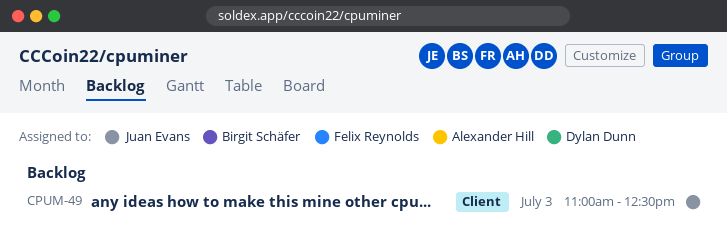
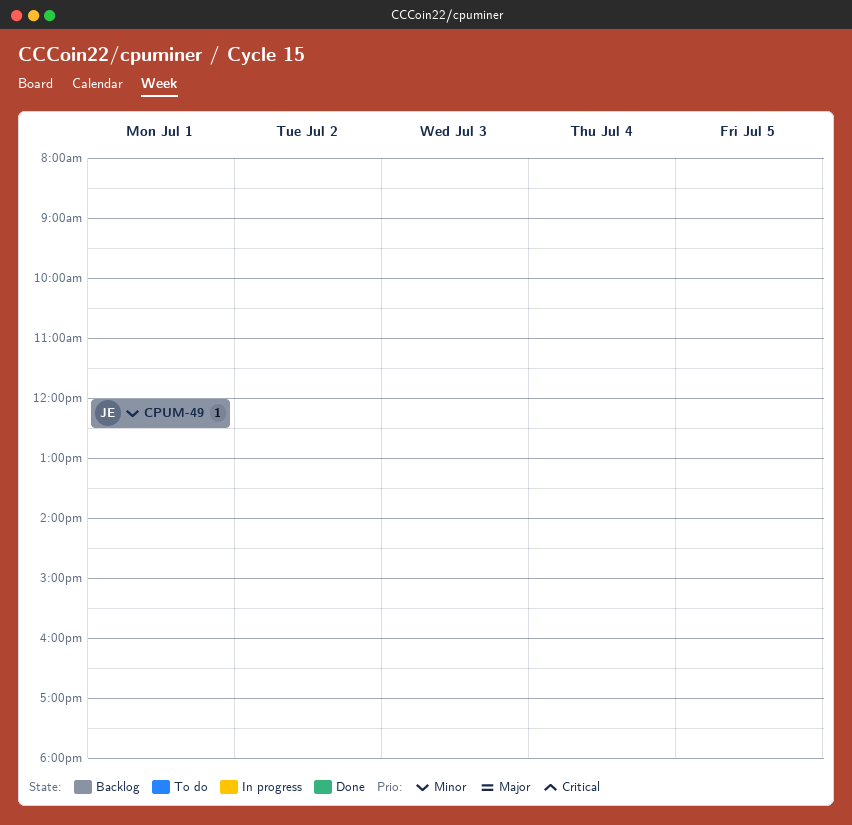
CPUM-49, day: Jul 3 -> Jul 1
CPUM-49, begins: 11:00 -> 12:00

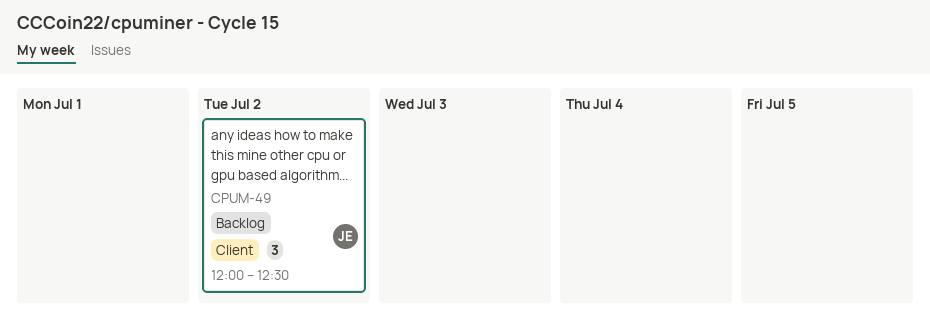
CPUM-49, estimate: 1 -> 3
CPUM-49, day: Jul 1 -> Jul 2

